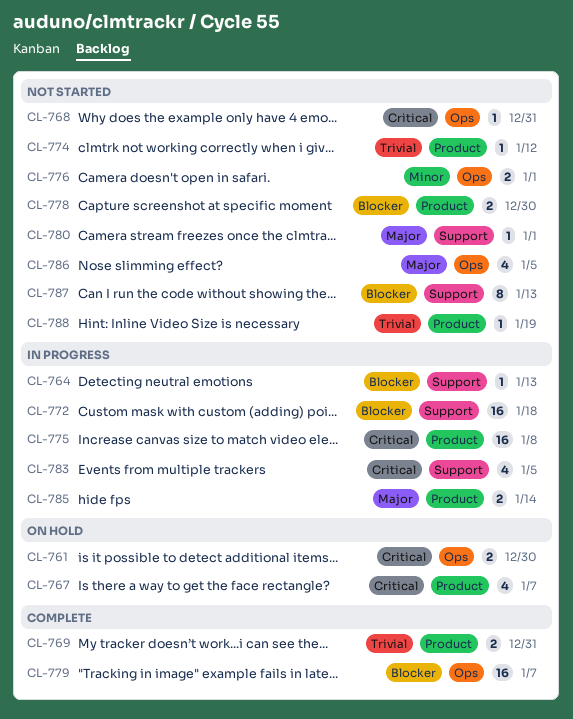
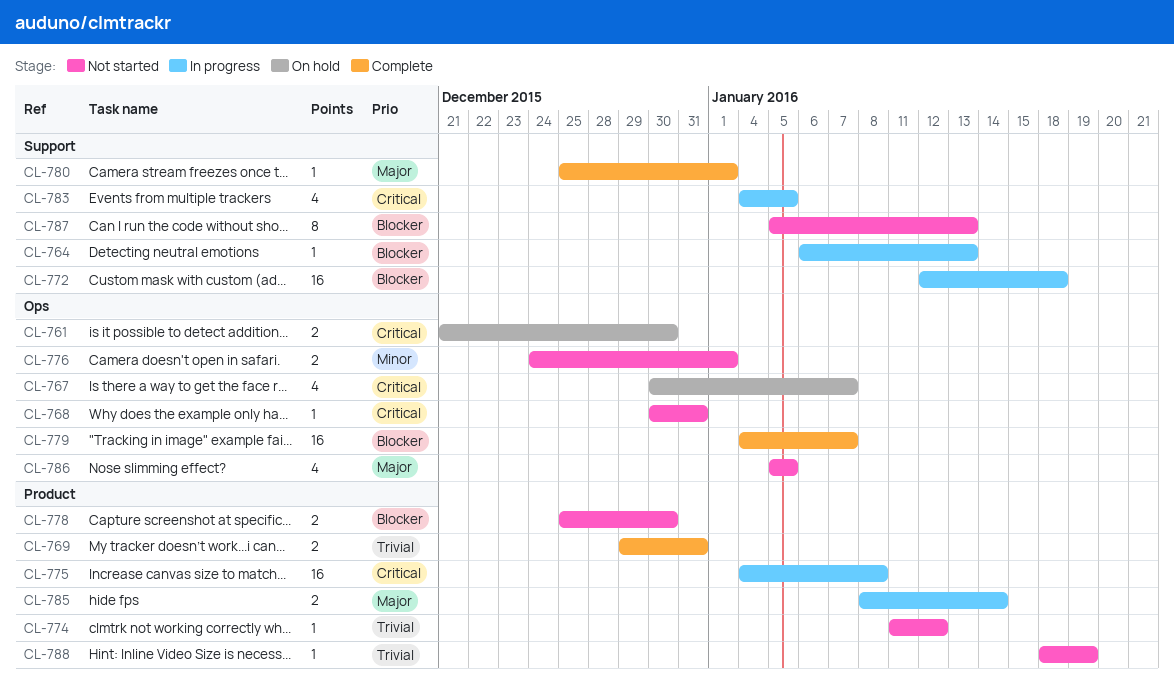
CL-767, label: Product -> Ops
CL-780, status: Not started -> Complete

